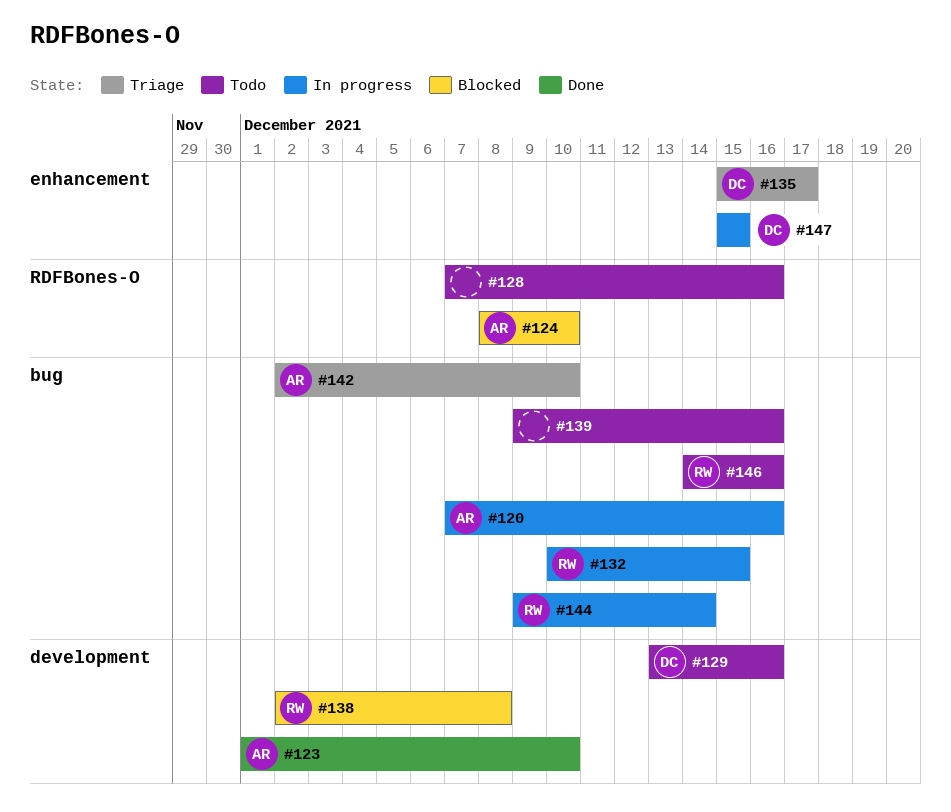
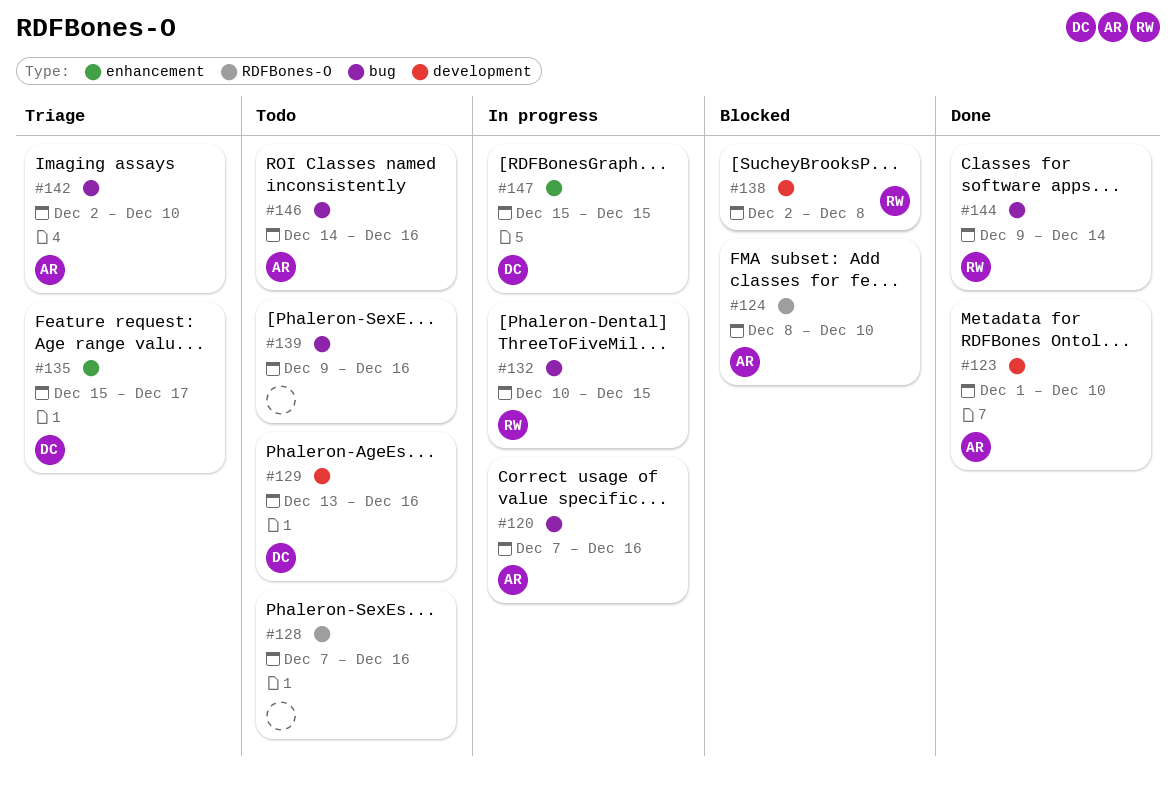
#144, status: In progress -> Done
#146, owner: RW -> AR

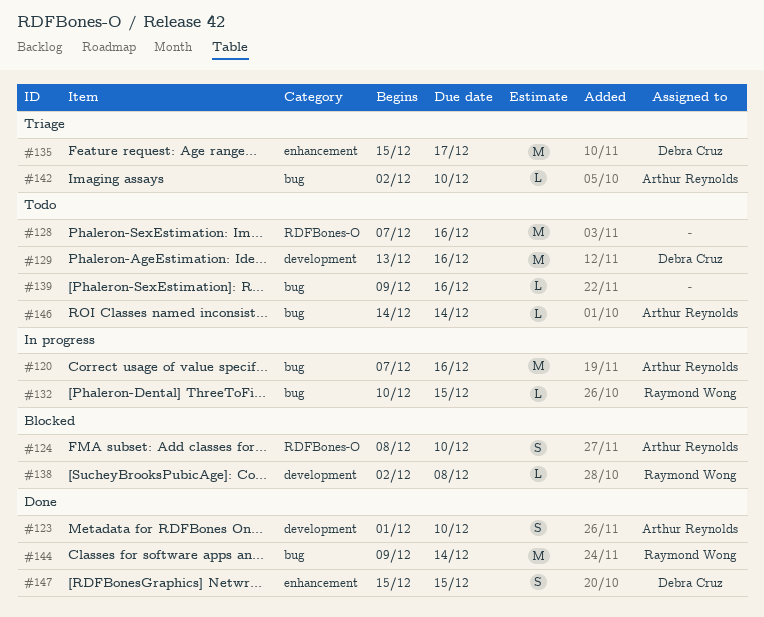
#146, due: Dec 16 -> Dec 14
#147, status: In progress -> Done

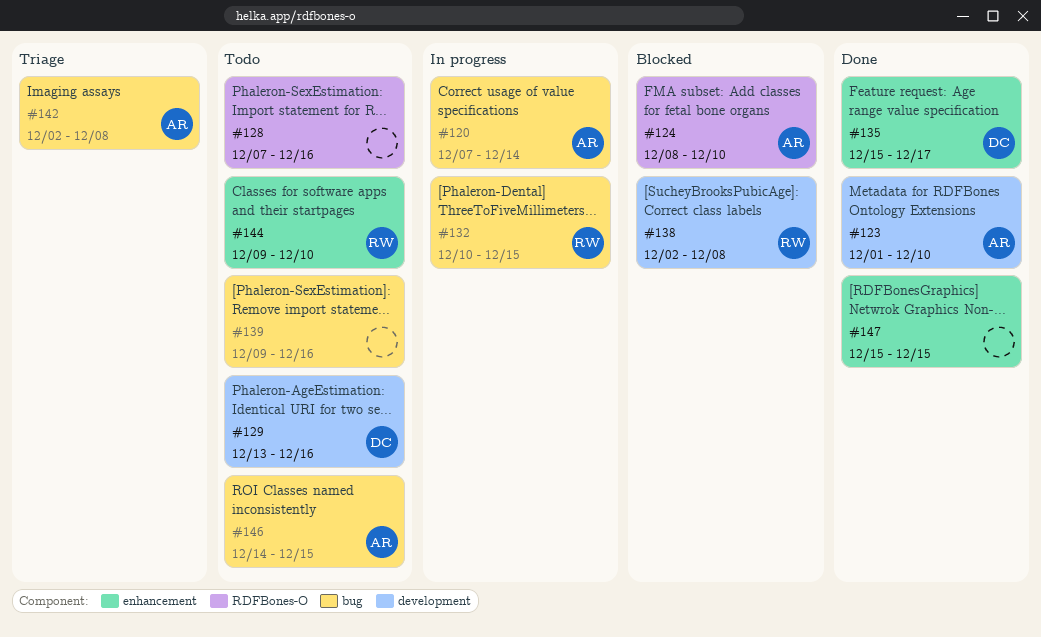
#120, due: Dec 16 -> Dec 14
#135, status: Triage -> Done
#142, due: Dec 10 -> Dec 8
#144, status: Done -> Todo
#144, label: bug -> enhancement
#144, due: Dec 14 -> Dec 10
#146, due: Dec 14 -> Dec 15
#147, owner: Debra Cruz -> none

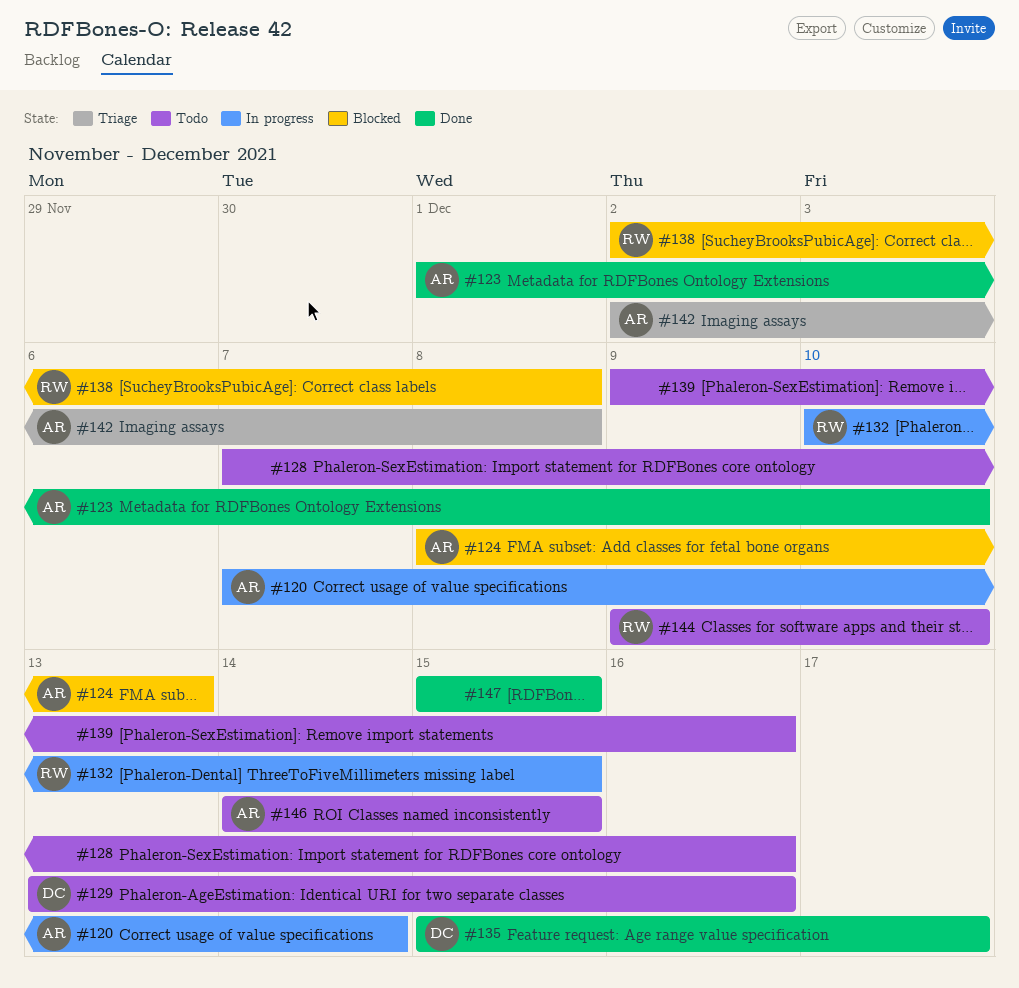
#124, due: Dec 10 -> Dec 13

